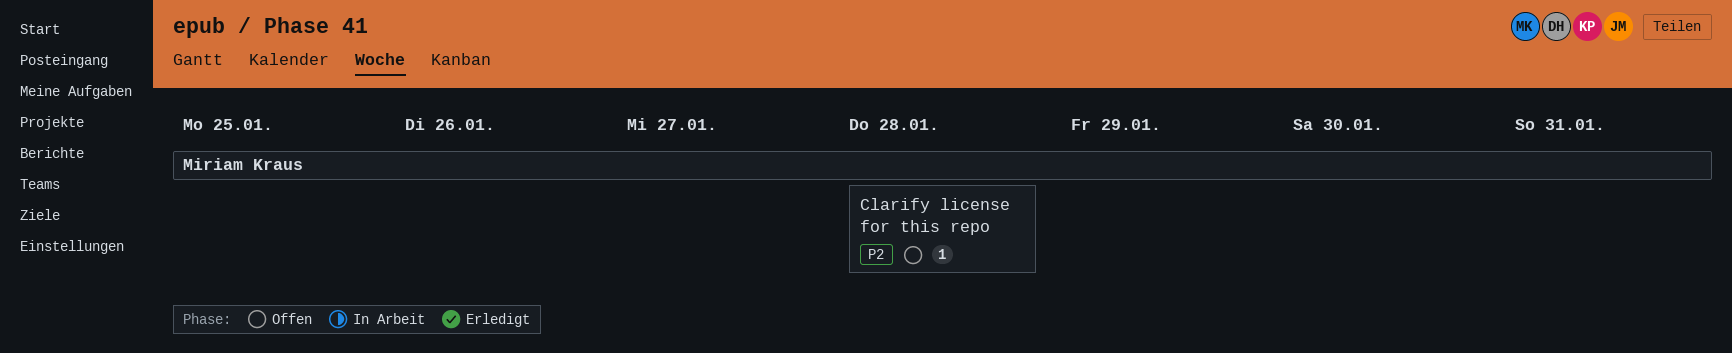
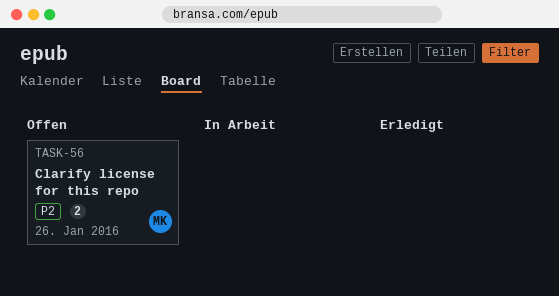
Clarify license for this repo, estimate: 1 -> 2
Clarify license for this repo, due: Jan 28 -> Jan 26

